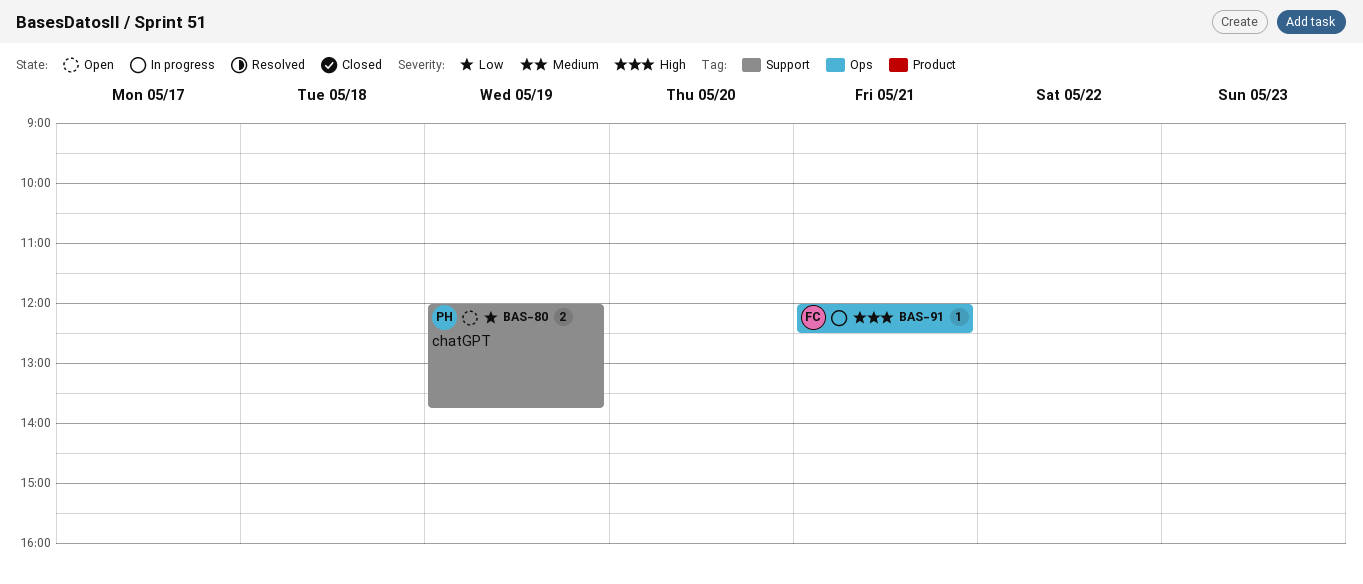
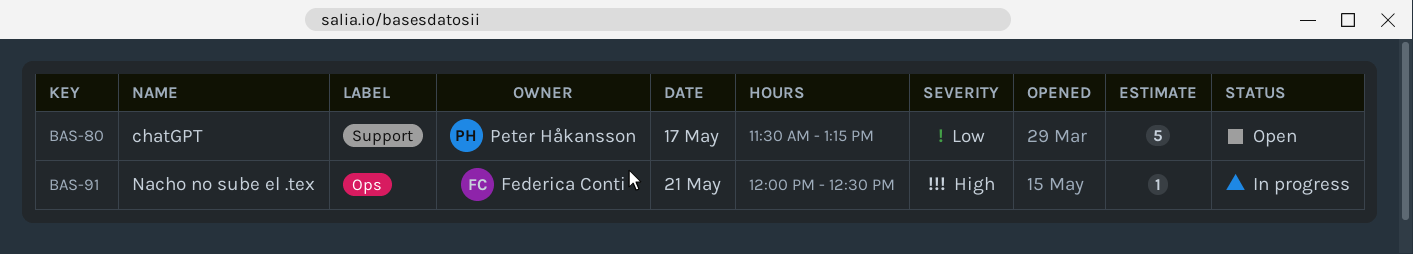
BAS-80, estimate: 2 -> 5
BAS-80, day: May 19 -> May 17
BAS-80, begins: 12:00 -> 11:30
BAS-80, ends: 13:45 -> 13:15

